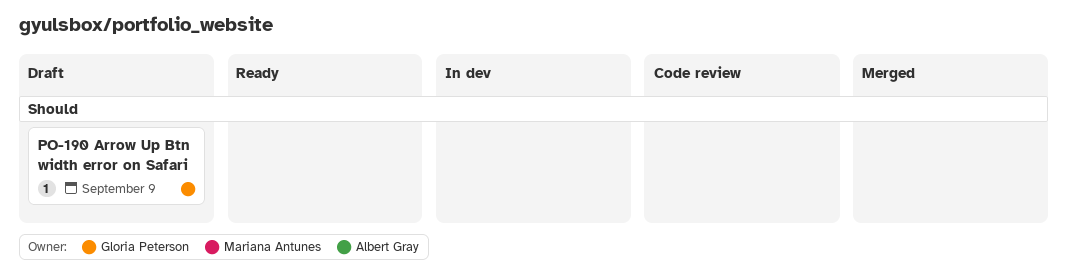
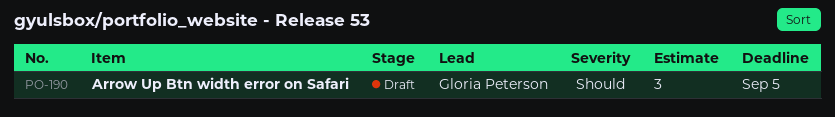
PO-190, estimate: 1 -> 3
PO-190, due: Sep 9 -> Sep 5

